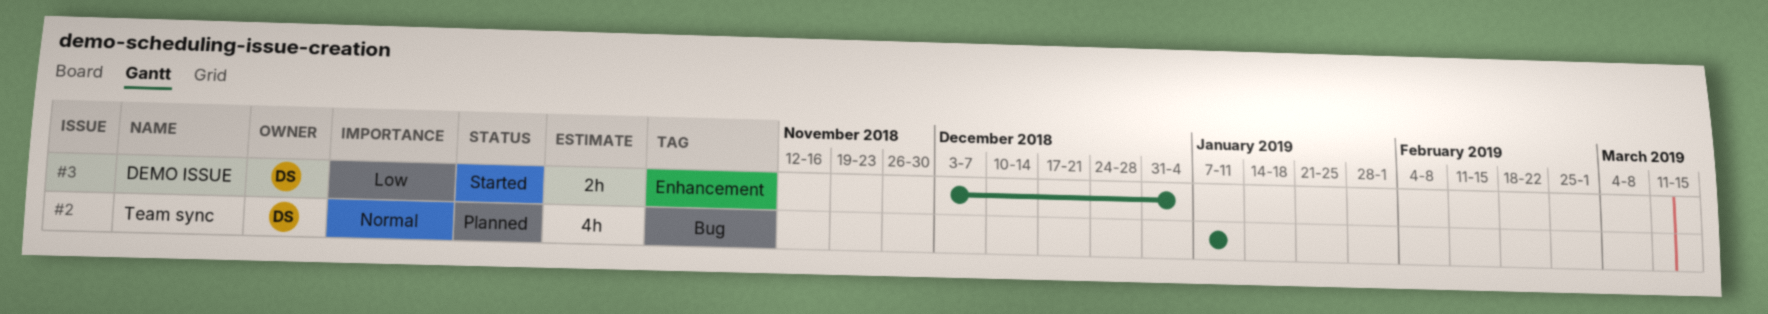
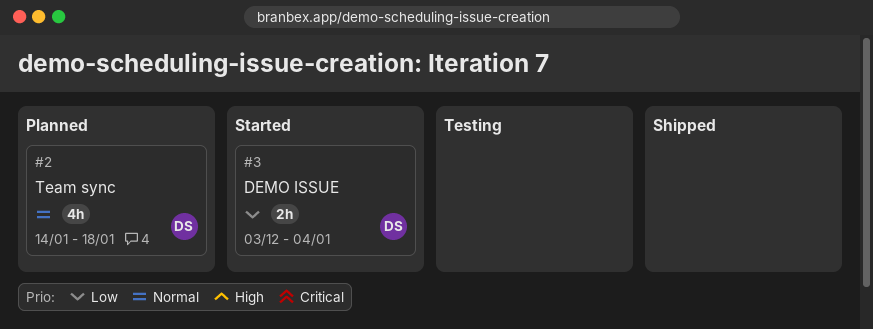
#2, start: Jan 7 -> Jan 14
#2, due: Jan 11 -> Jan 18

